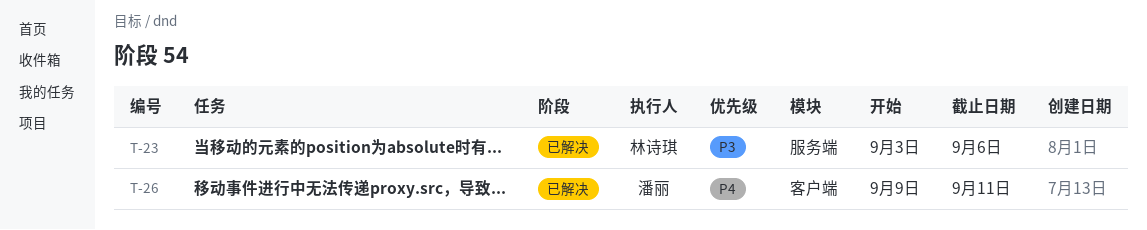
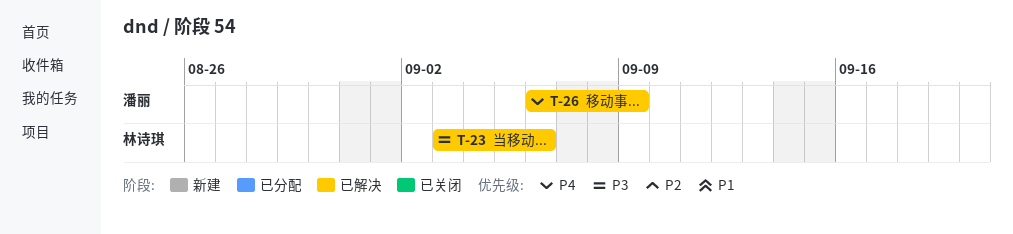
T-26, start: Sep 9 -> Sep 6
T-26, due: Sep 11 -> Sep 9

